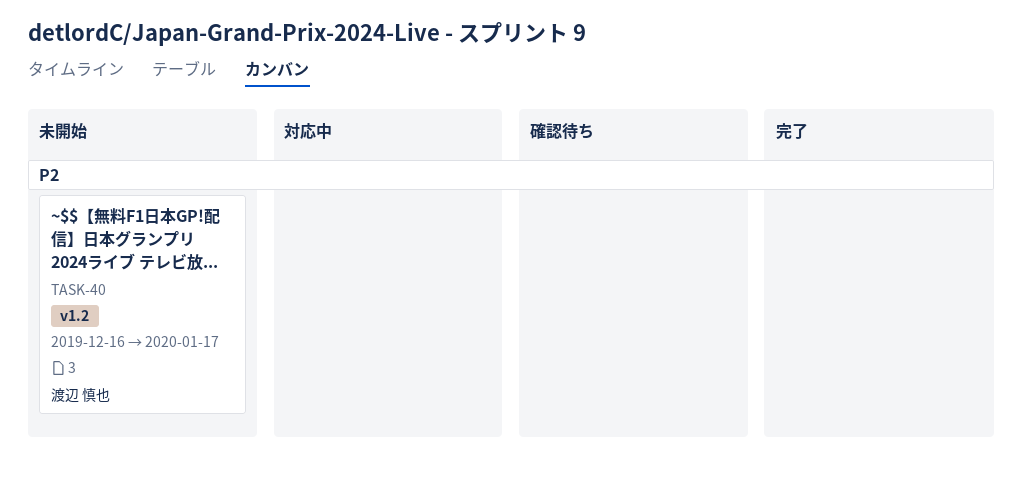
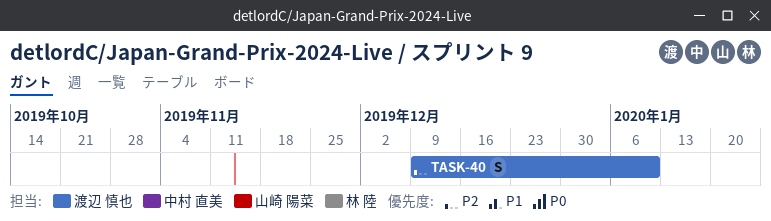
TASK-40, start: Dec 16 -> Dec 9
TASK-40, due: Jan 17 -> Jan 10

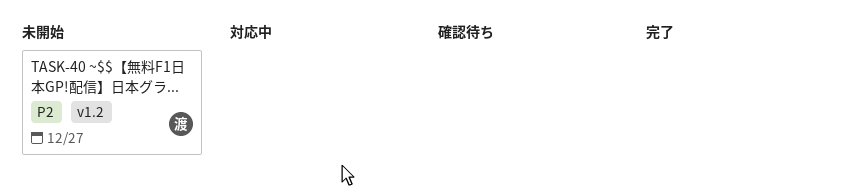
TASK-40, due: Jan 10 -> Dec 27

